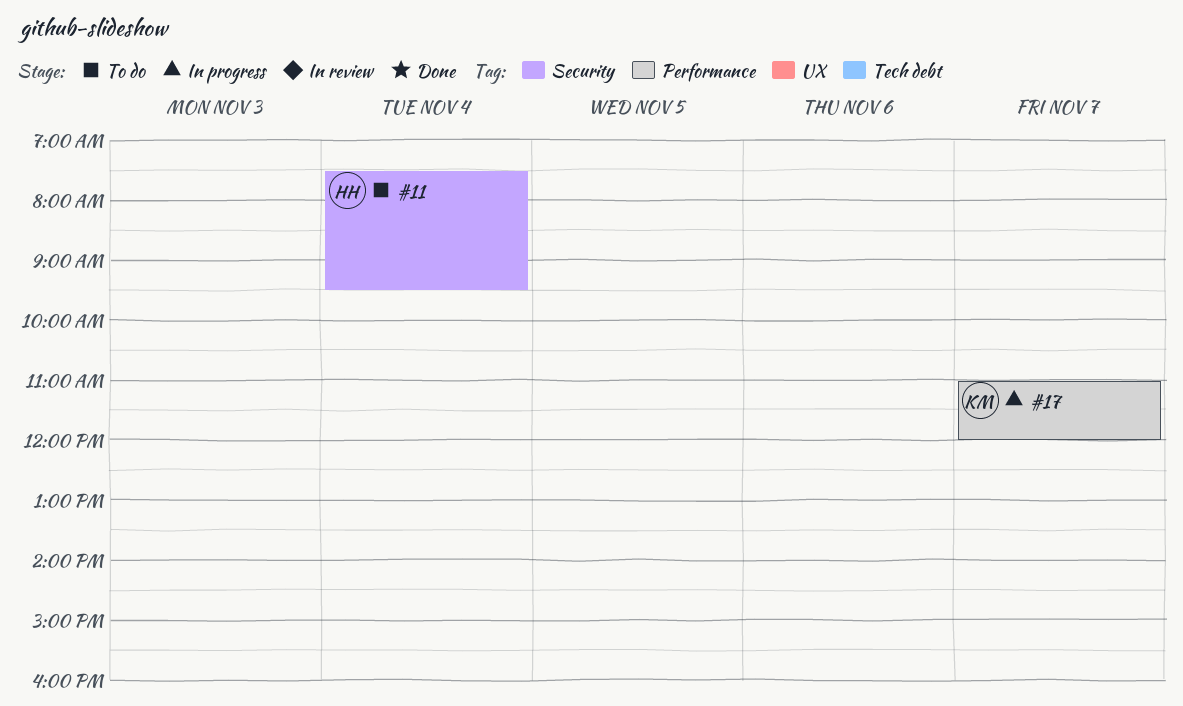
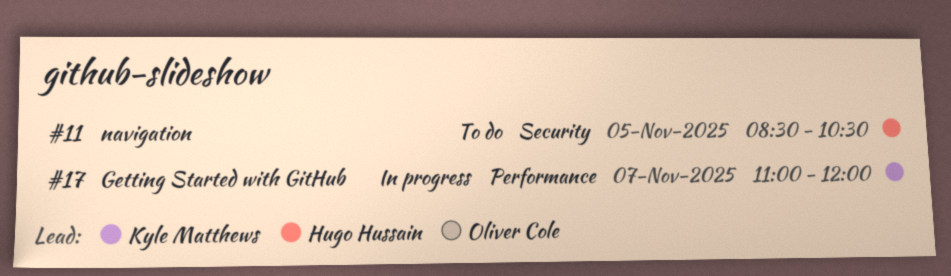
#11, day: Nov 4 -> Nov 5
#11, begins: 07:30 -> 08:30
#11, ends: 09:30 -> 10:30

